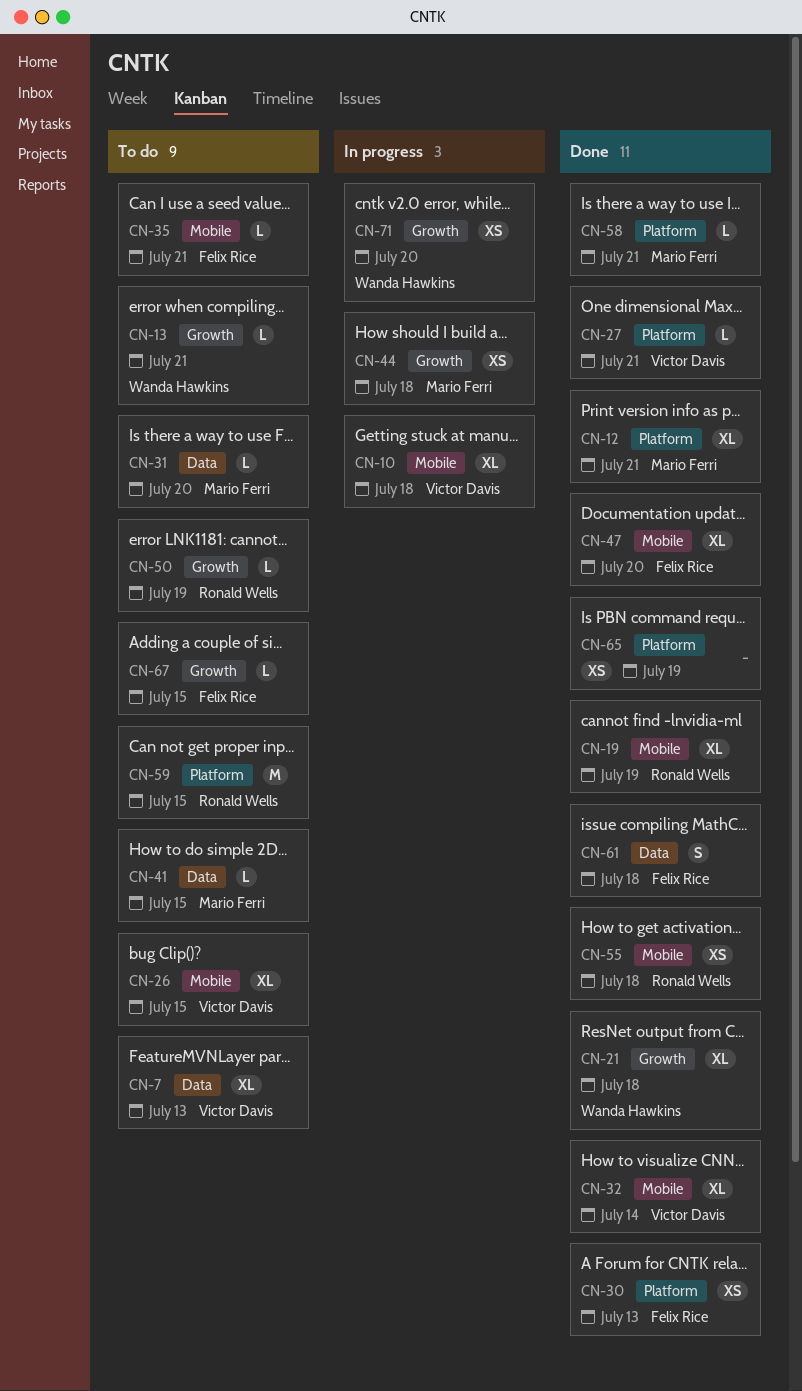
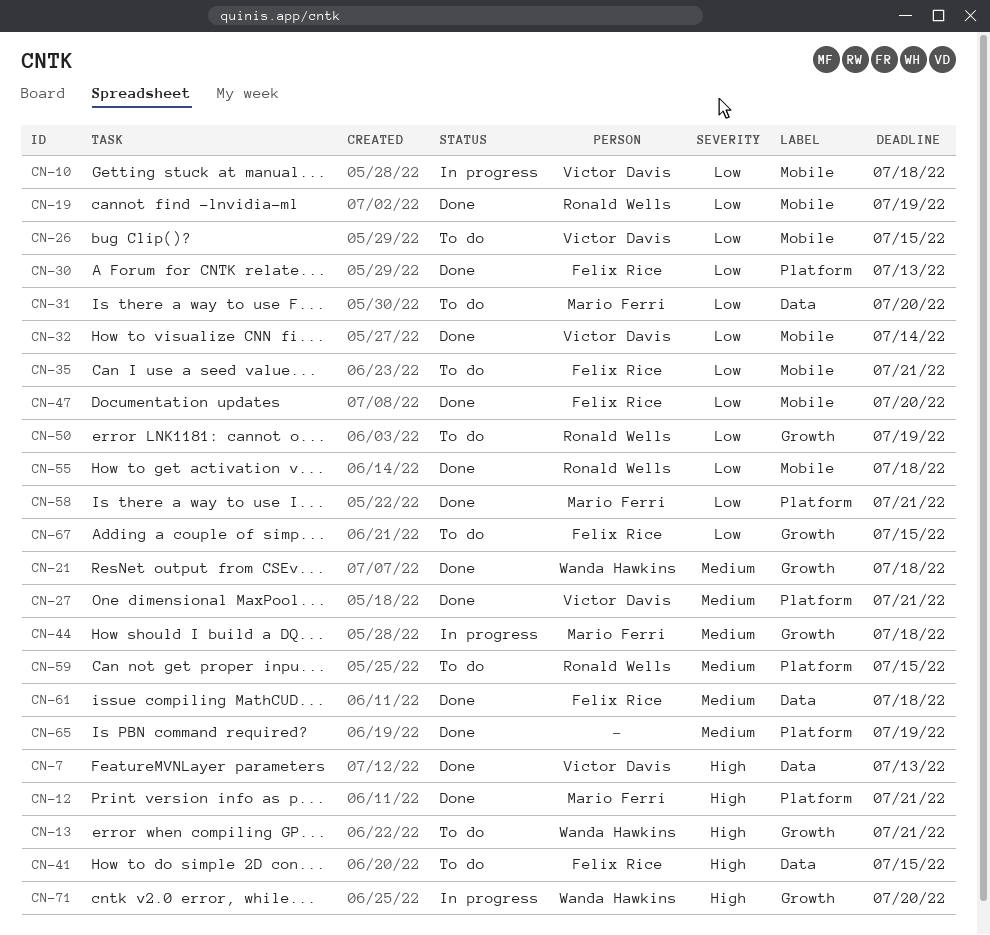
CN-7, status: To do -> Done
CN-41, owner: Mario Ferri -> Felix Rice

